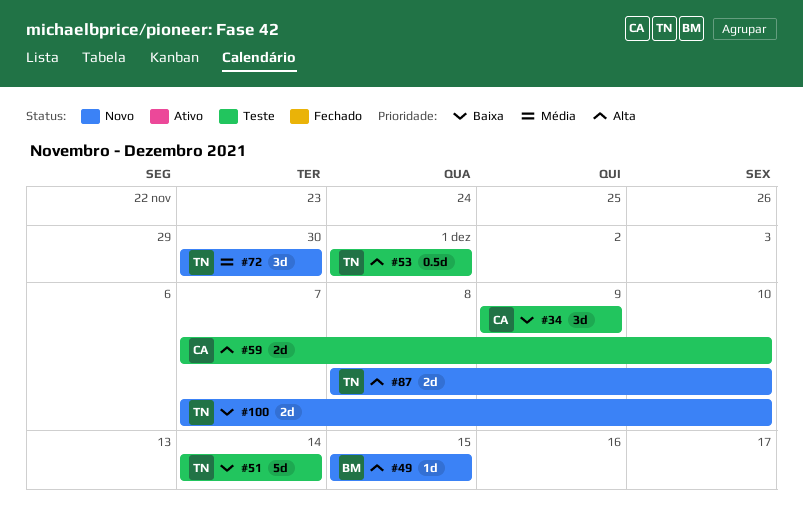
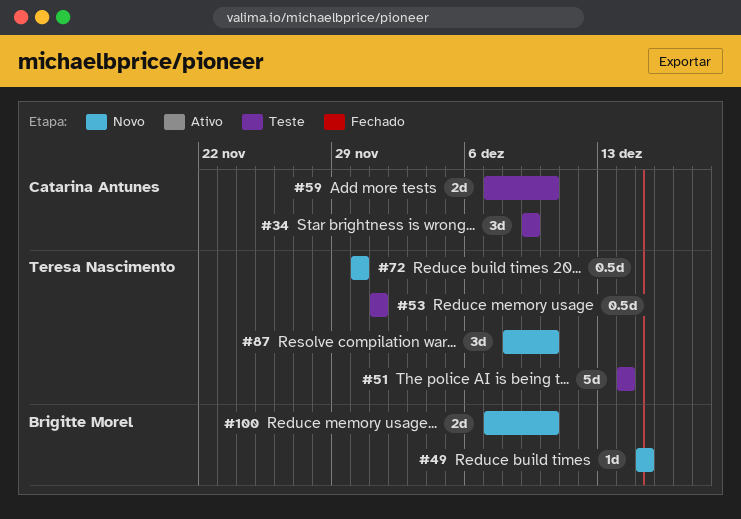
#72, estimate: 3d -> 0.5d
#87, estimate: 2d -> 3d
#100, owner: Teresa Nascimento -> Brigitte Morel

